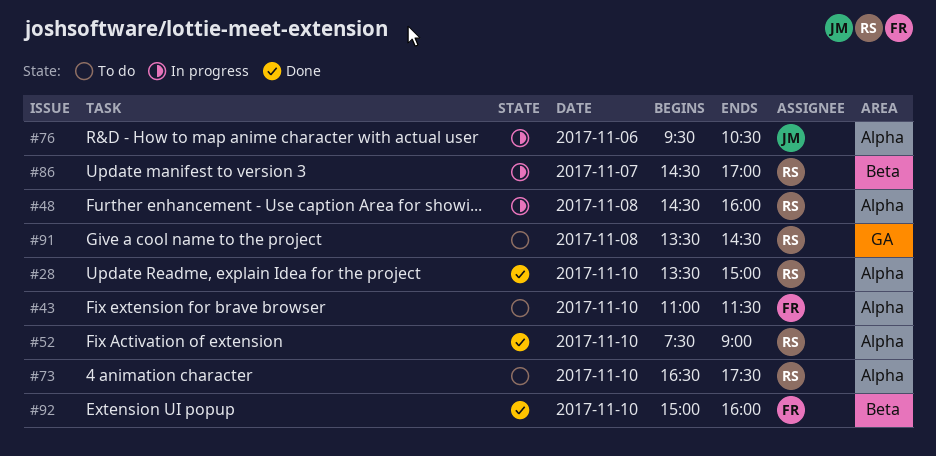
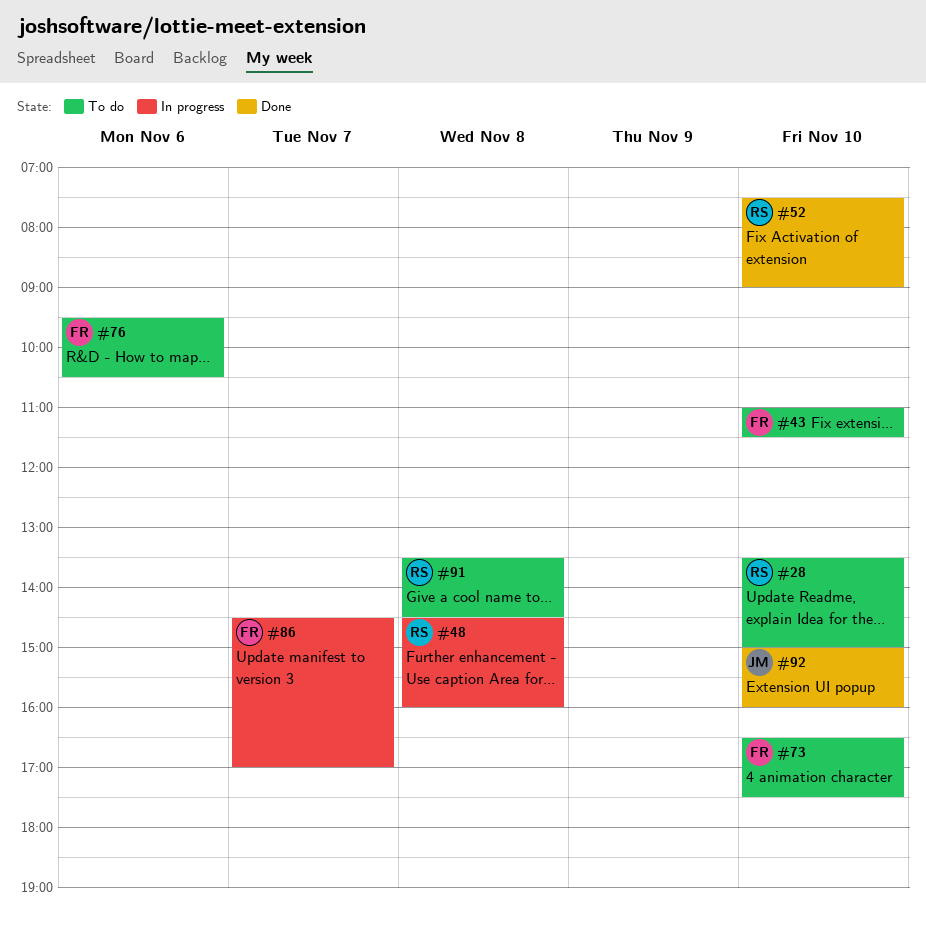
#28, status: Done -> To do
#73, owner: RS -> FR
#76, status: In progress -> To do
#76, owner: JM -> FR
#86, owner: RS -> FR
#92, owner: FR -> JM

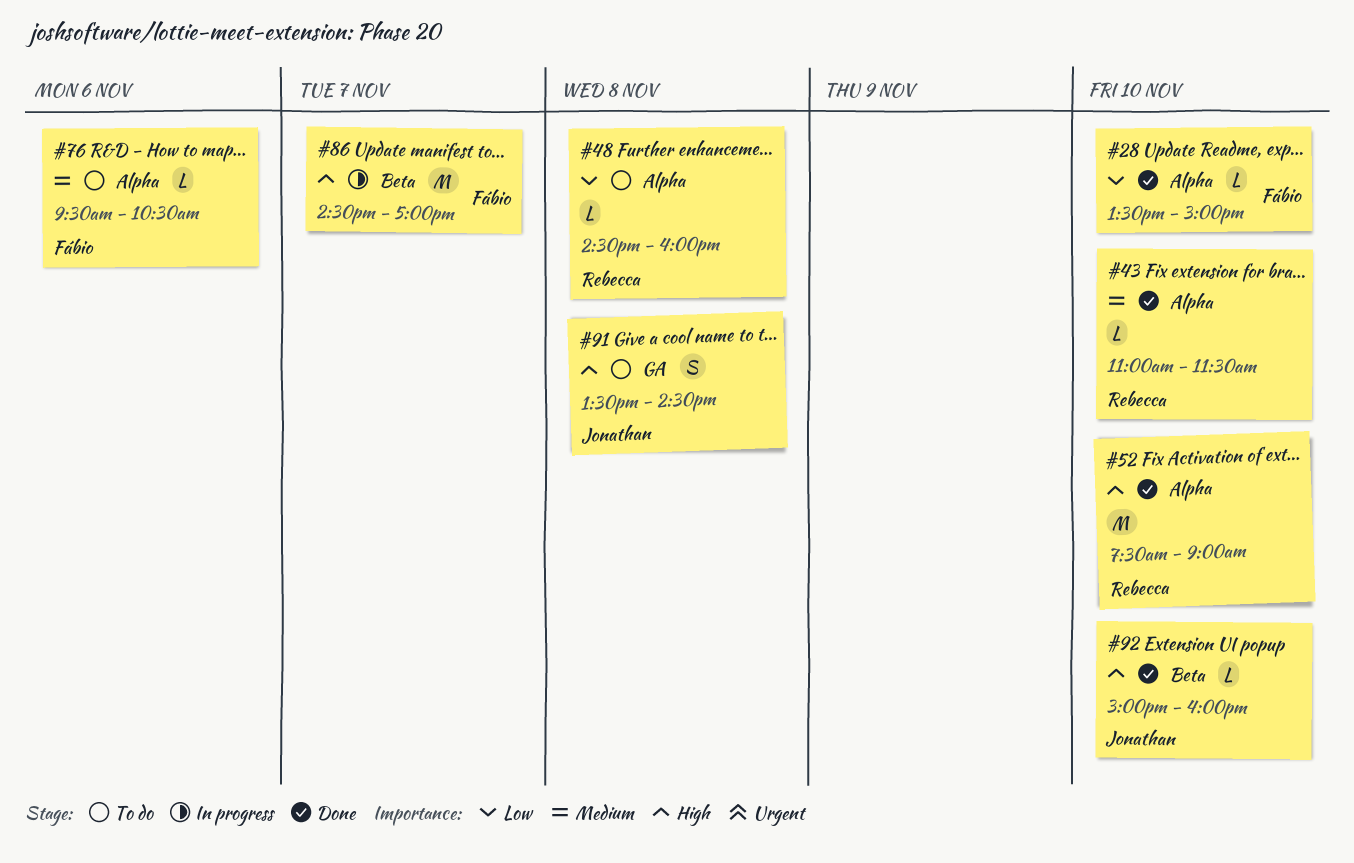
#28, status: To do -> Done
#28, owner: Rebecca -> Fábio
#43, status: To do -> Done
#43, owner: Fábio -> Rebecca
#48, status: In progress -> To do
#73: present -> none
#91, owner: Rebecca -> Jonathan

